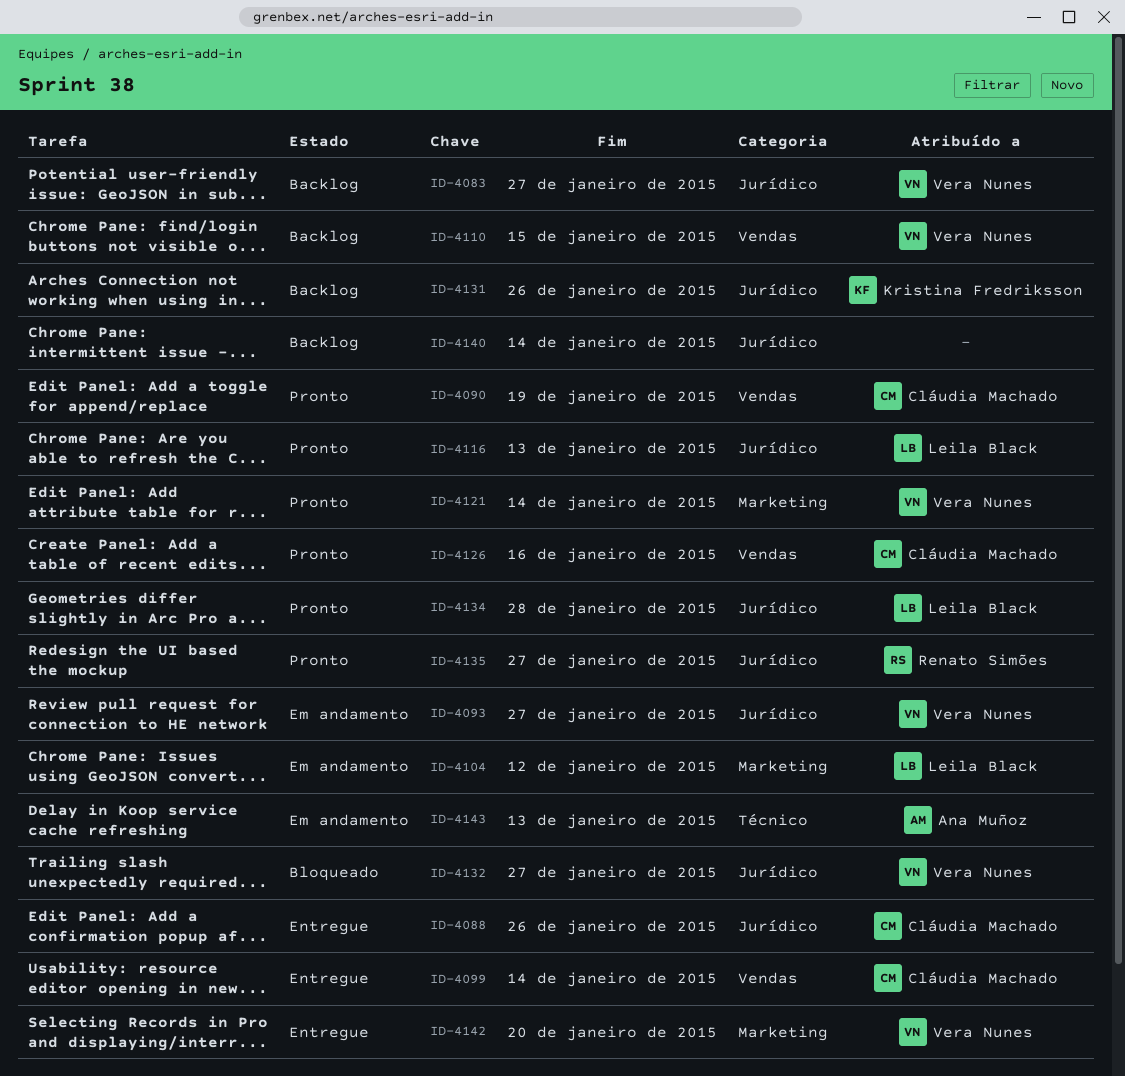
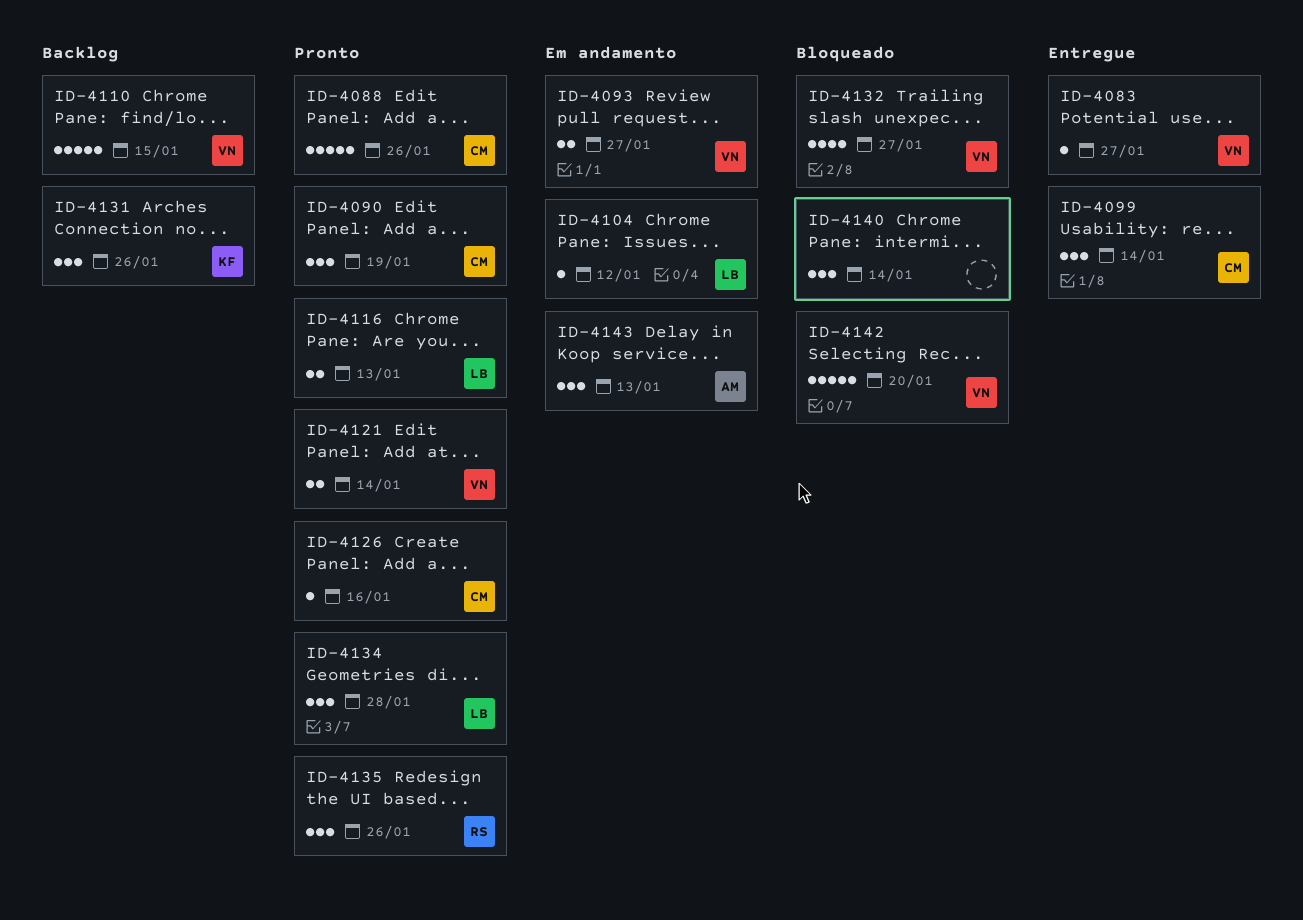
ID-4083, status: Backlog -> Entregue
ID-4088, status: Entregue -> Pronto
ID-4135, due: Jan 27 -> Jan 26
ID-4140, status: Backlog -> Bloqueado
ID-4142, status: Entregue -> Bloqueado

